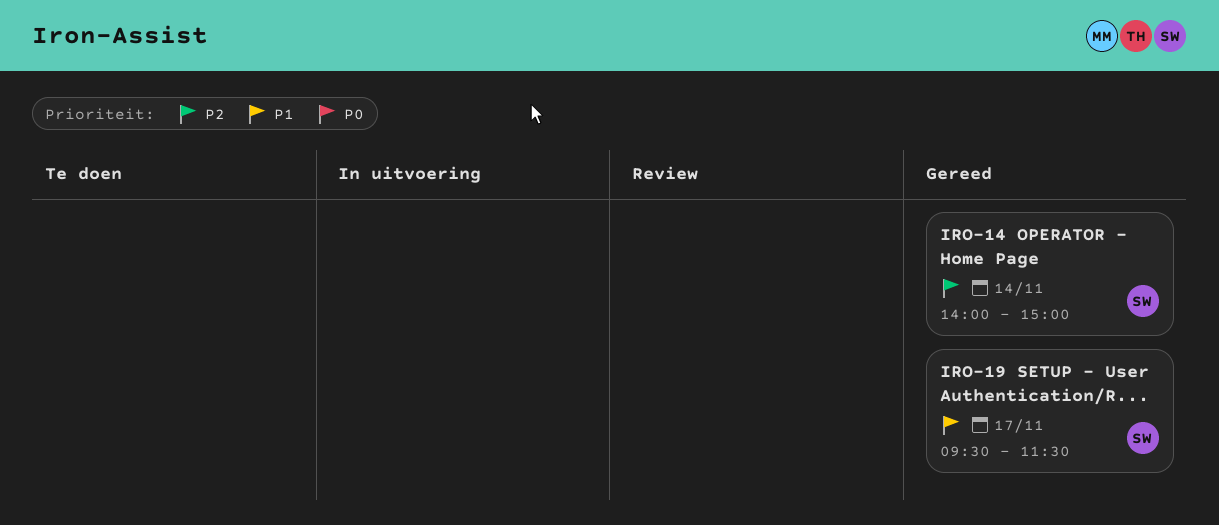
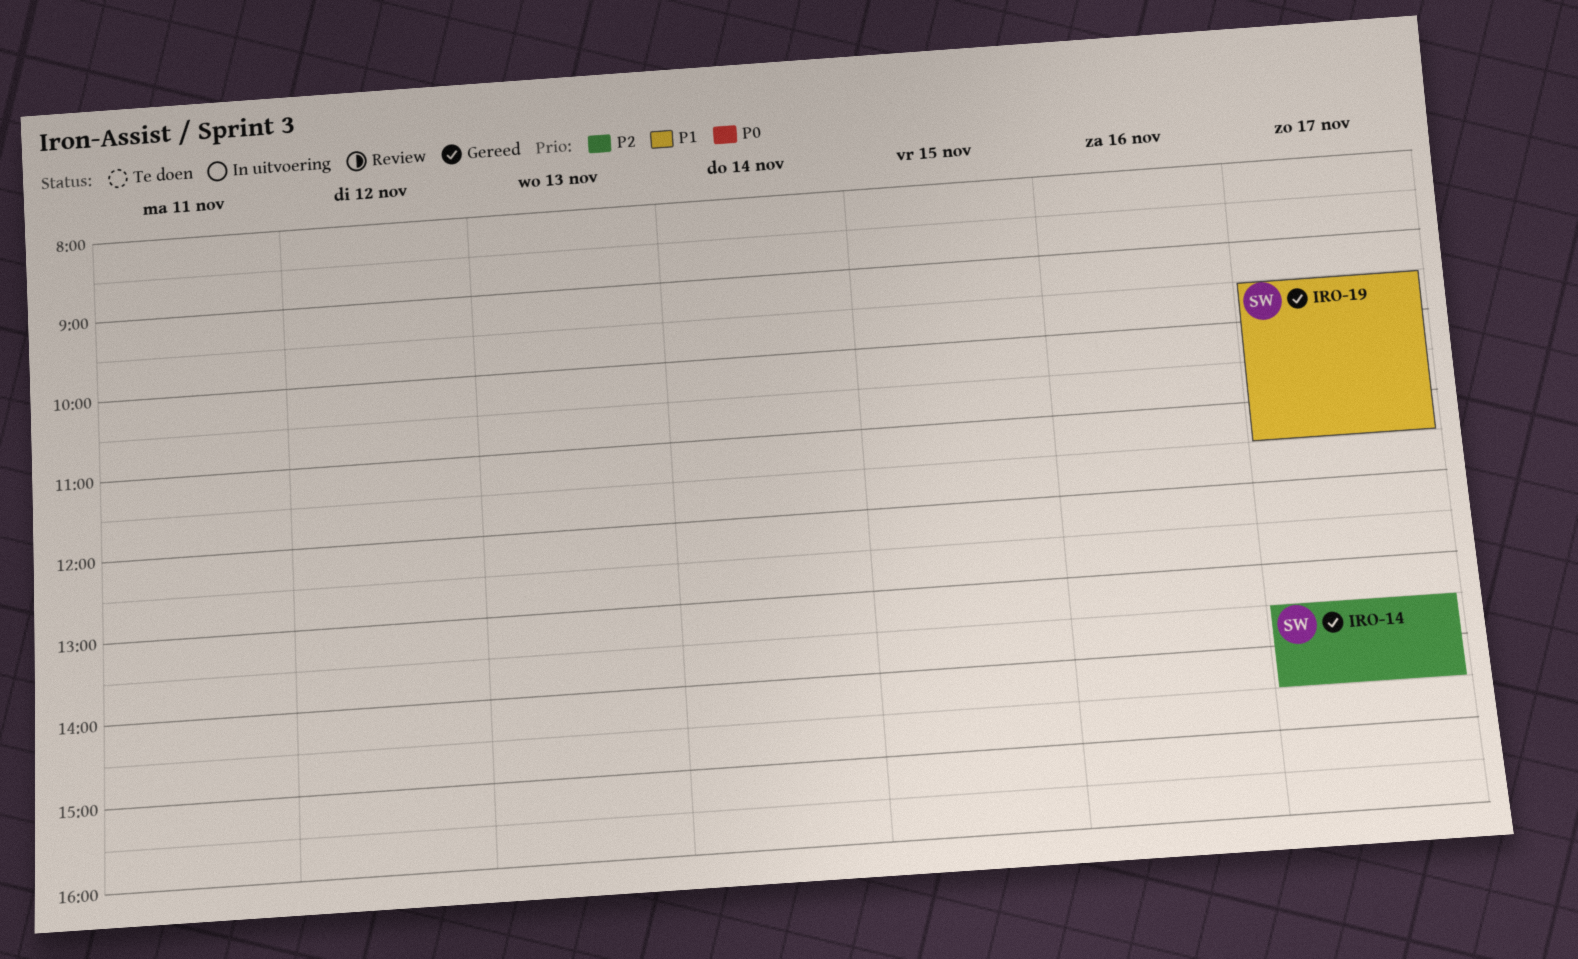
IRO-14, day: Nov 14 -> Nov 17
IRO-14, begins: 14:00 -> 13:30
IRO-14, ends: 15:00 -> 14:30

